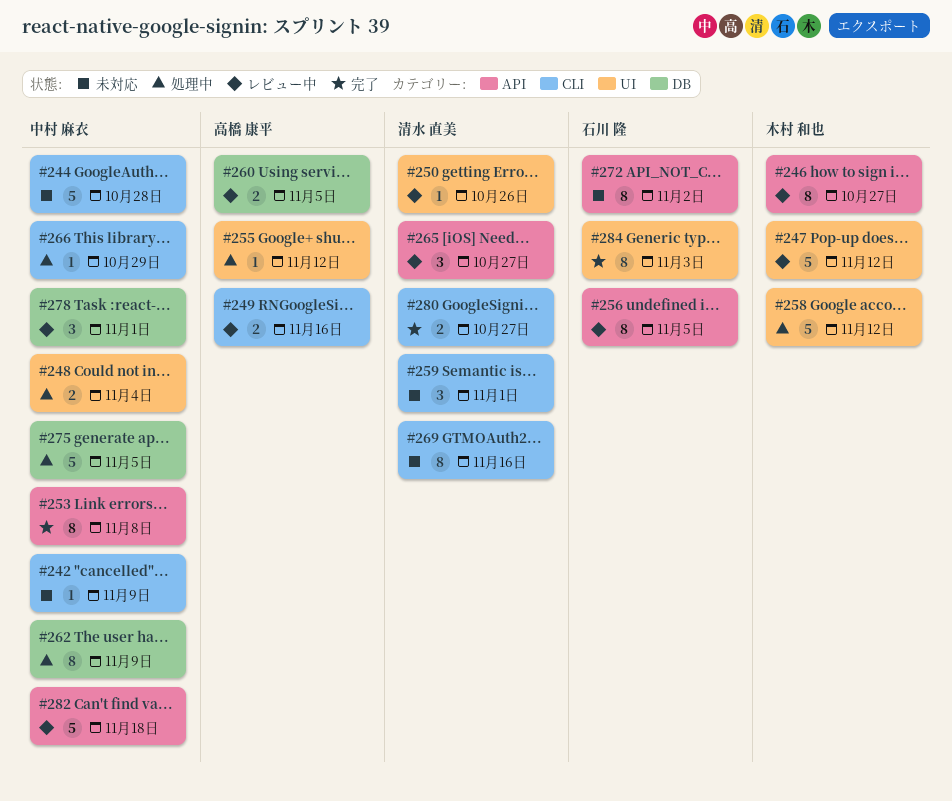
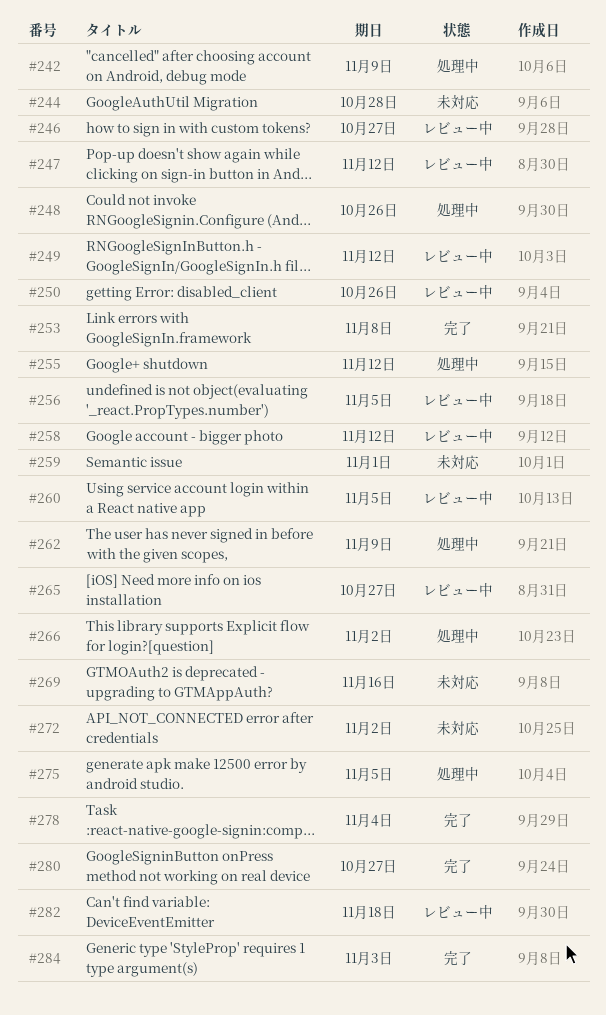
#242, status: 未対応 -> 処理中
#248, due: Nov 4 -> Oct 26
#249, due: Nov 16 -> Nov 12
#258, status: 処理中 -> レビュー中
#266, due: Oct 29 -> Nov 2
#278, status: レビュー中 -> 完了
#278, due: Nov 1 -> Nov 4

